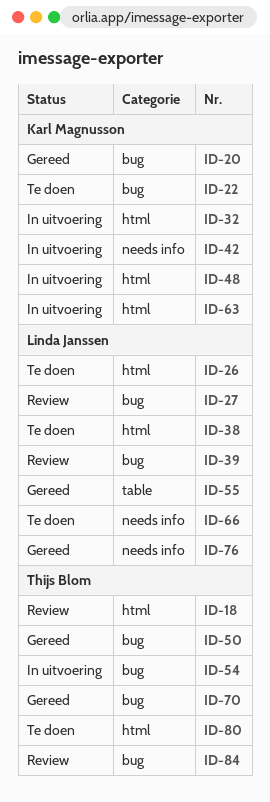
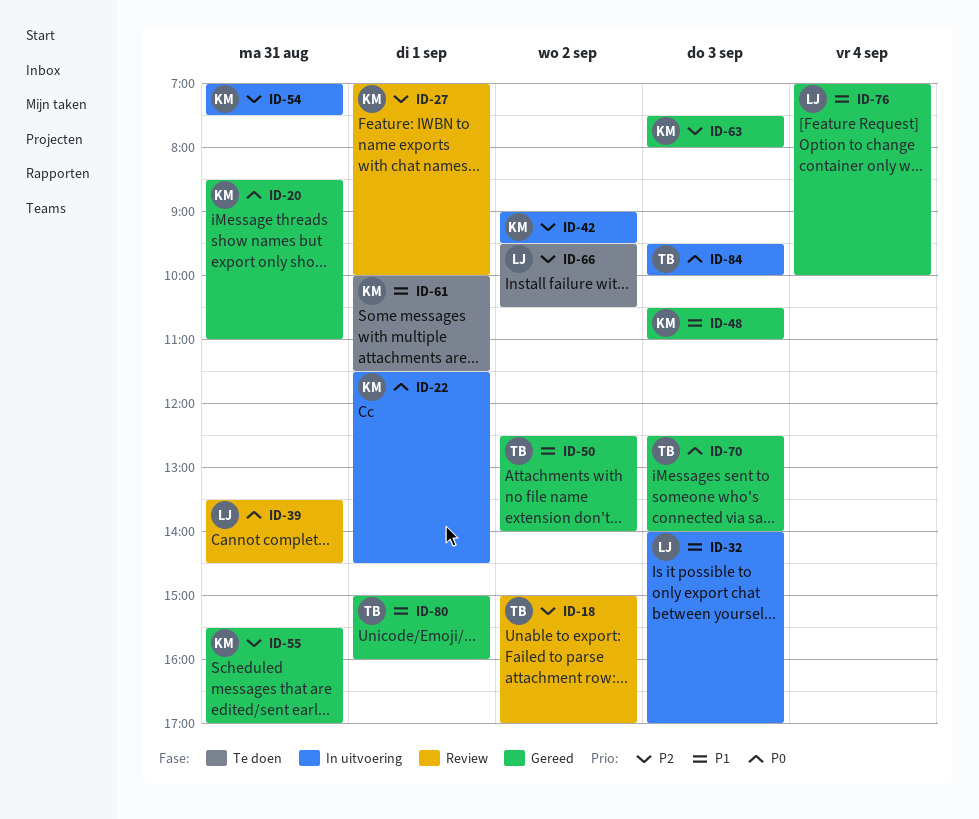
ID-22, status: Te doen -> In uitvoering
ID-26: present -> none
ID-27, owner: Linda Janssen -> Karl Magnusson
ID-32, owner: Karl Magnusson -> Linda Janssen
ID-38: present -> none
ID-48, status: In uitvoering -> Gereed
ID-54, owner: Thijs Blom -> Karl Magnusson
ID-55, owner: Linda Janssen -> Karl Magnusson
ID-61: none -> present
ID-63, status: In uitvoering -> Gereed
ID-80, status: Te doen -> Gereed
ID-84, status: Review -> In uitvoering

